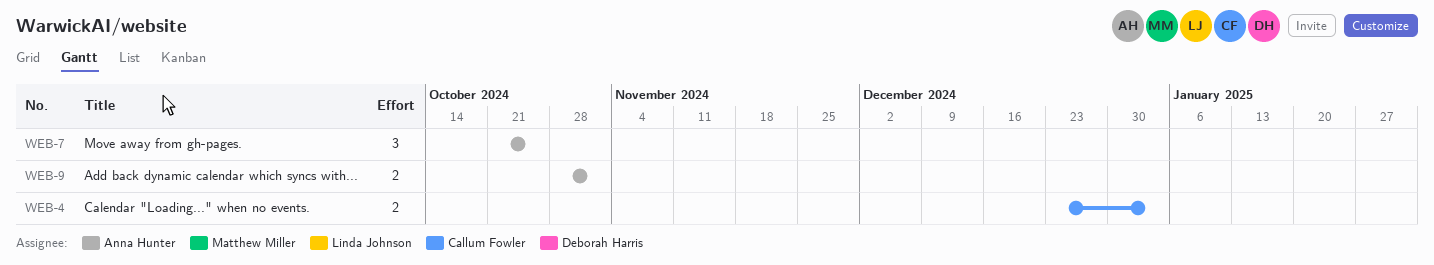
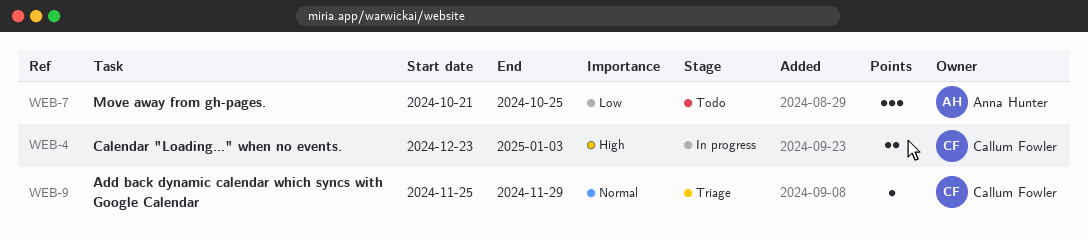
WEB-9, owner: Anna Hunter -> Callum Fowler
WEB-9, estimate: 2 -> 1
WEB-9, start: Oct 28 -> Nov 25
WEB-9, due: Nov 1 -> Nov 29

